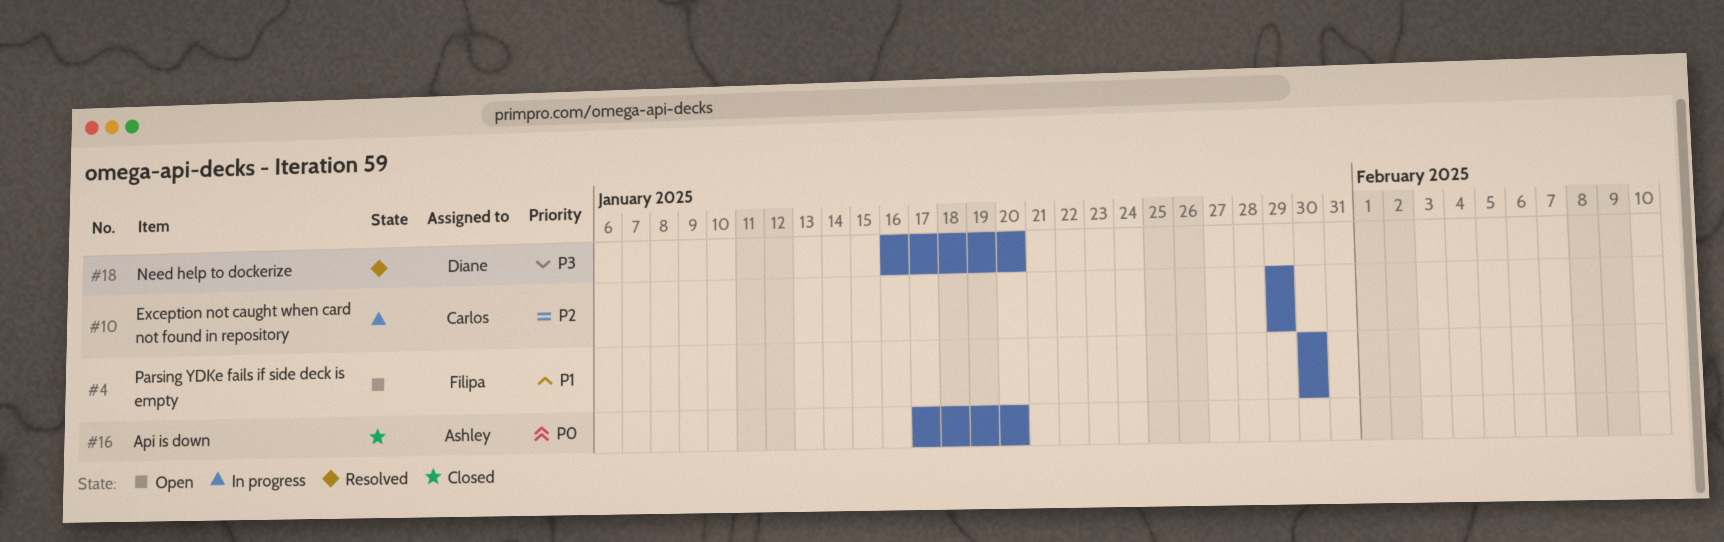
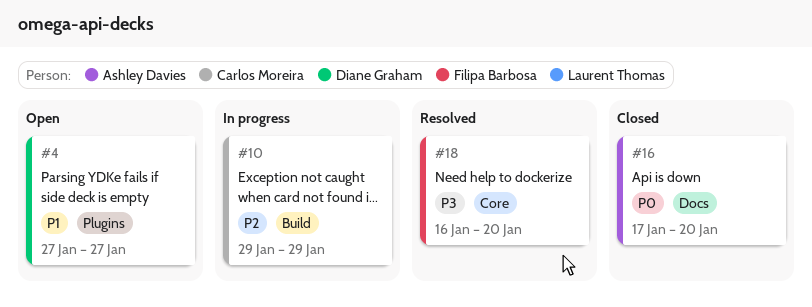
#4, owner: Filipa Barbosa -> Diane Graham
#4, start: Jan 30 -> Jan 27
#4, due: Jan 30 -> Jan 27
#18, owner: Diane Graham -> Filipa Barbosa

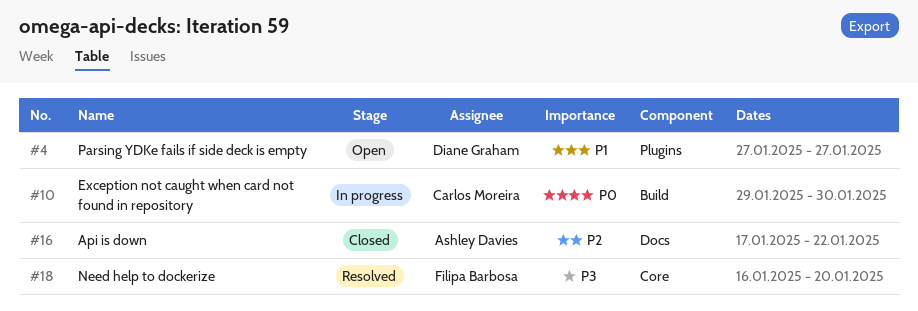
#10, priority: P2 -> P0
#10, due: Jan 29 -> Jan 30
#16, priority: P0 -> P2
#16, due: Jan 20 -> Jan 22

